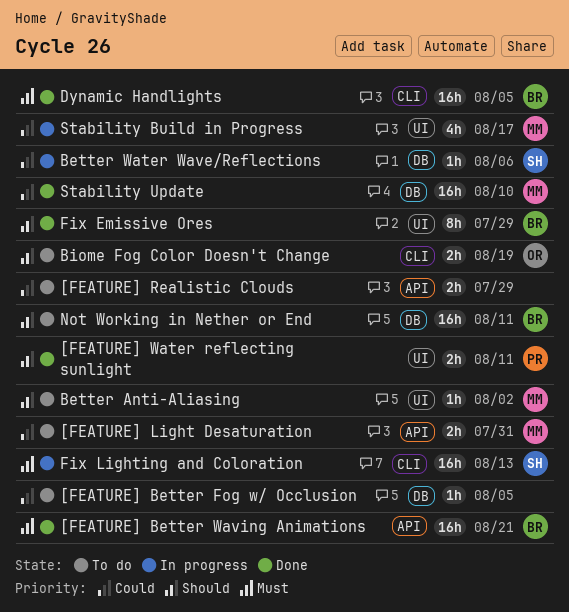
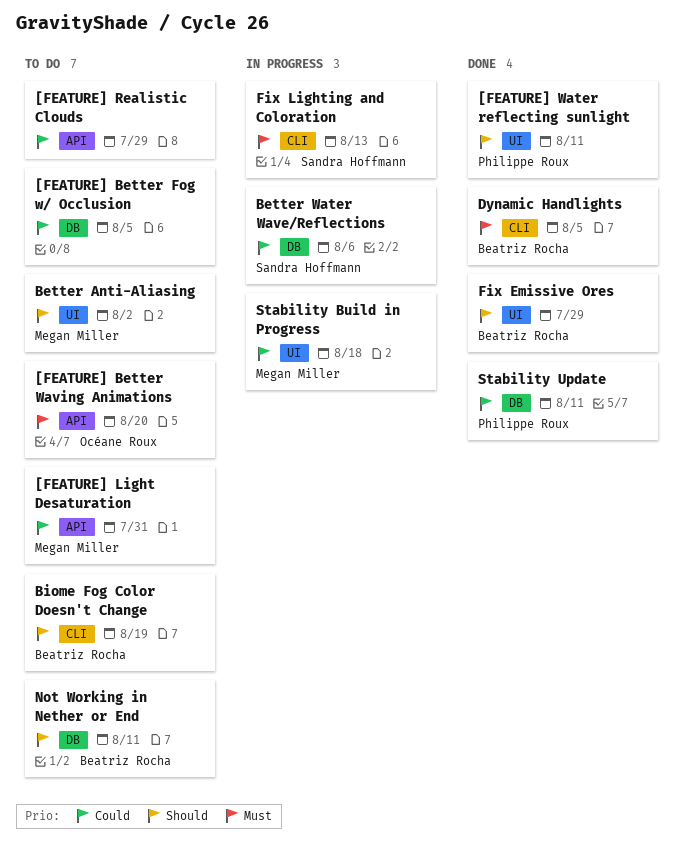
[FEATURE] Better Waving Animations, status: Done -> To do
[FEATURE] Better Waving Animations, owner: Beatriz Rocha -> Océane Roux
[FEATURE] Better Waving Animations, due: Aug 21 -> Aug 20
Biome Fog Color Doesn't Change, owner: Océane Roux -> Beatriz Rocha
Stability Build in Progress, due: Aug 17 -> Aug 18
Stability Update, owner: Megan Miller -> Philippe Roux
Stability Update, due: Aug 10 -> Aug 11

